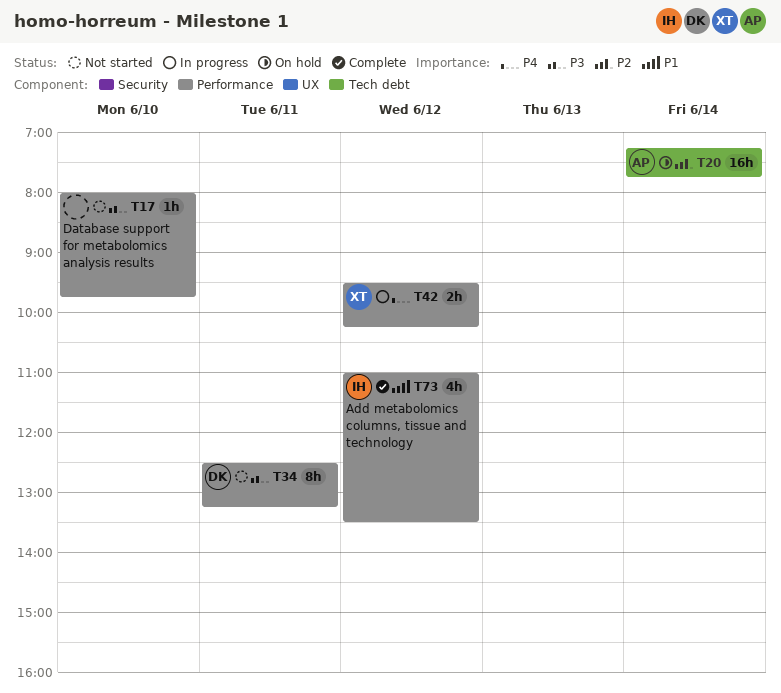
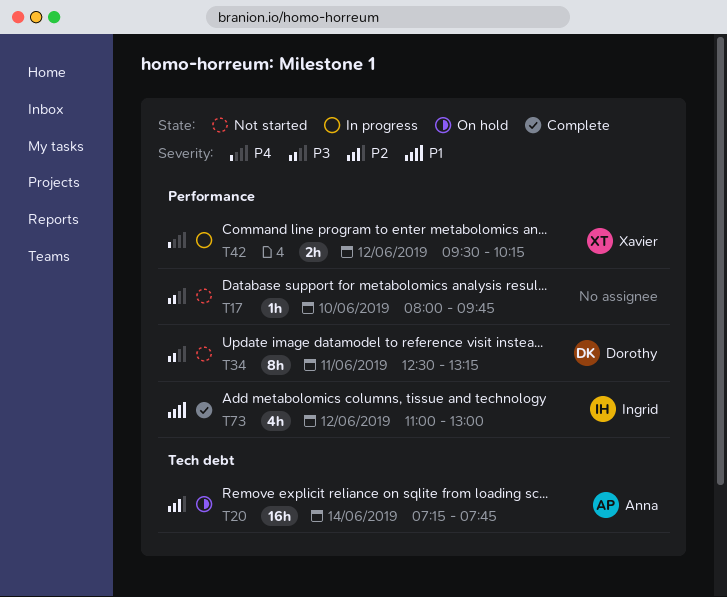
T73, ends: 13:30 -> 13:00

